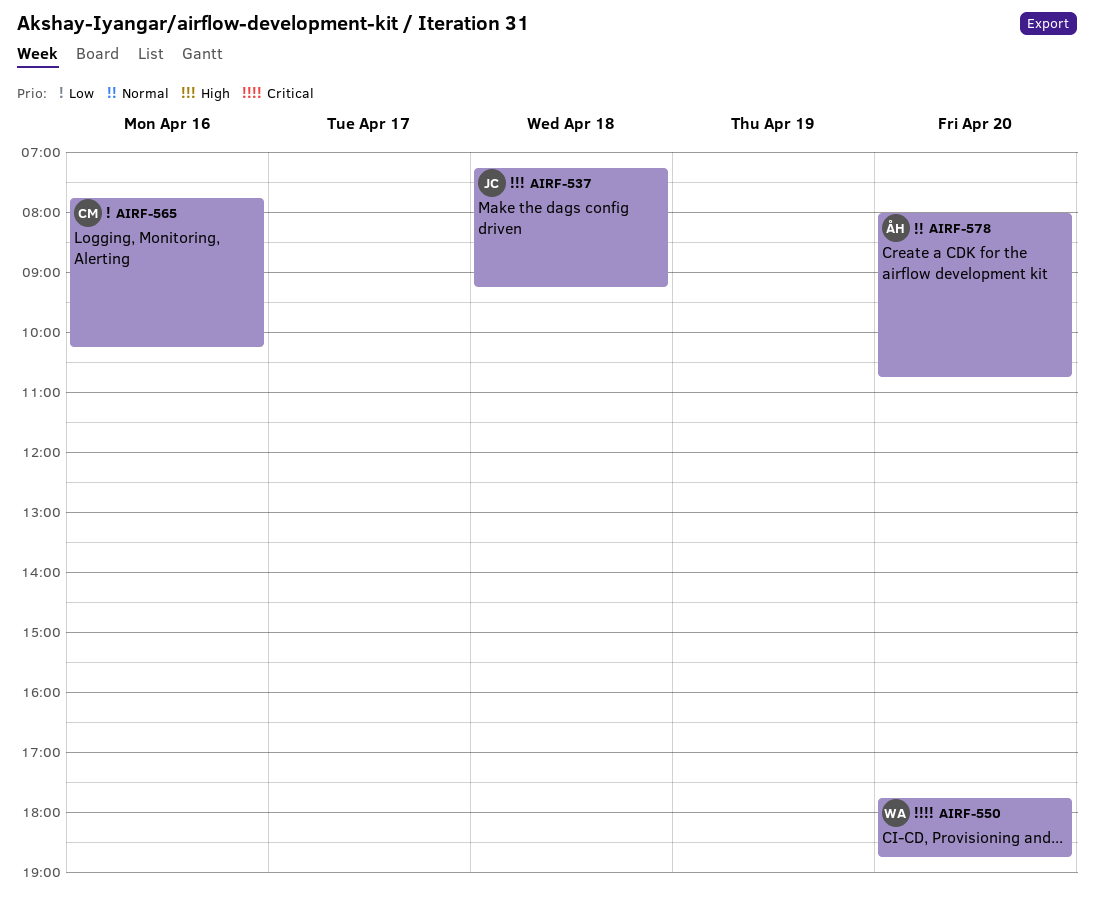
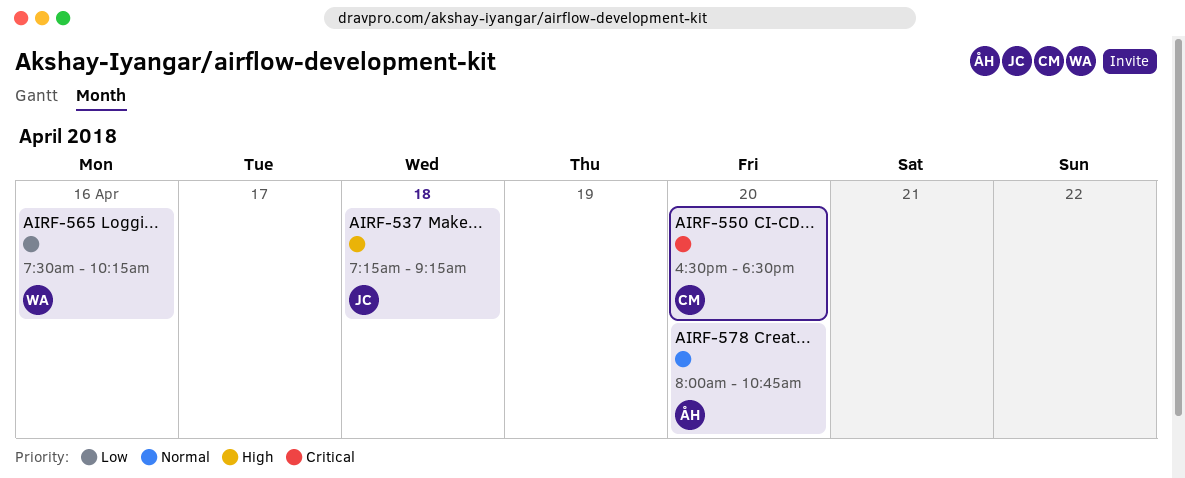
AIRF-550, owner: WA -> CM
AIRF-550, begins: 17:45 -> 16:30
AIRF-550, ends: 18:45 -> 18:30
AIRF-565, owner: CM -> WA
AIRF-565, begins: 07:45 -> 07:30

